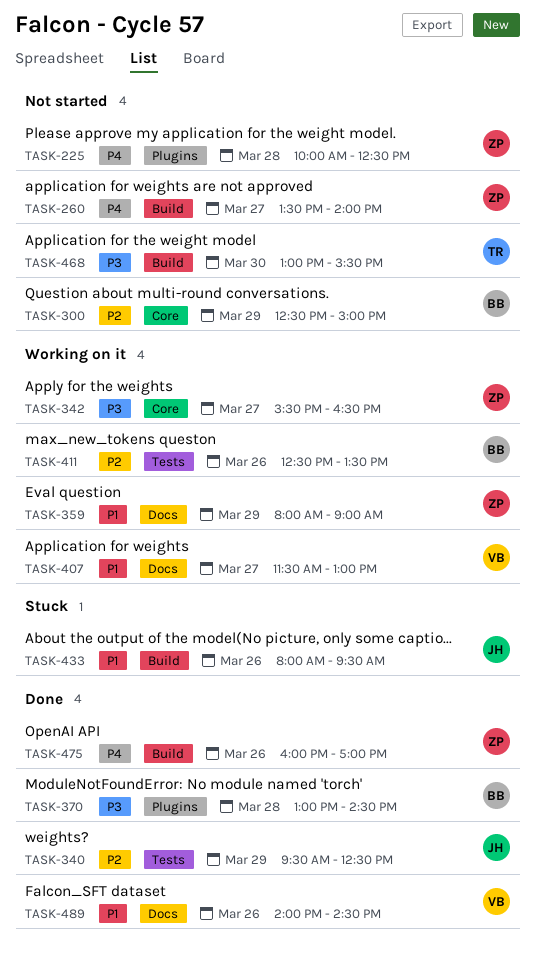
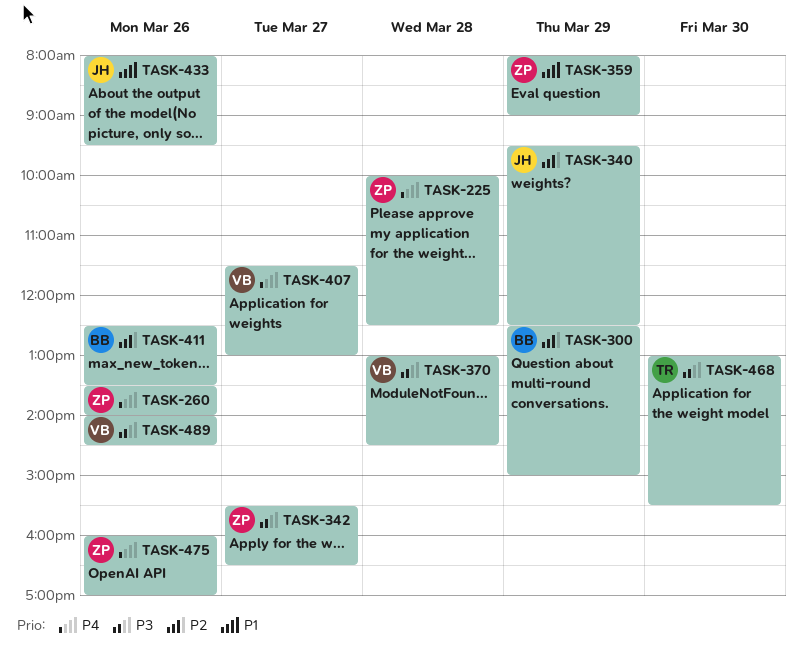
TASK-260, day: Mar 27 -> Mar 26
TASK-370, owner: BB -> VB
TASK-407, priority: P1 -> P4
TASK-489, priority: P1 -> P3

